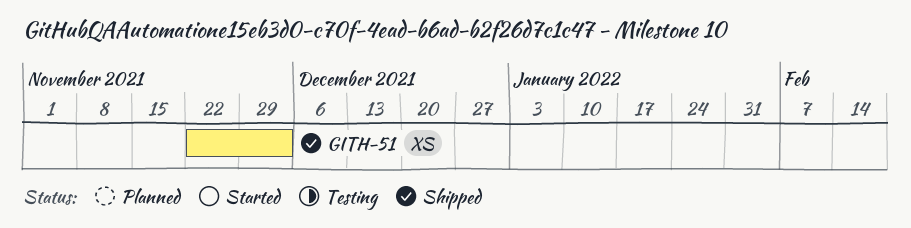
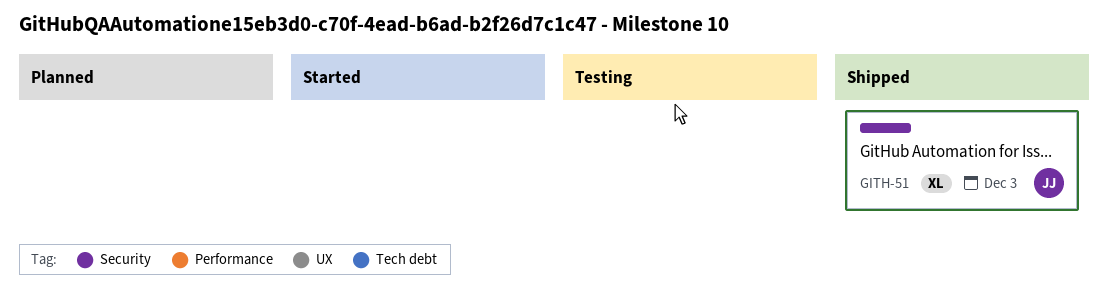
GITH-51, estimate: XS -> XL

